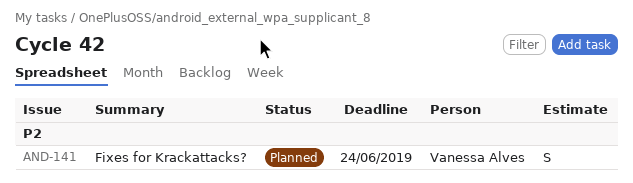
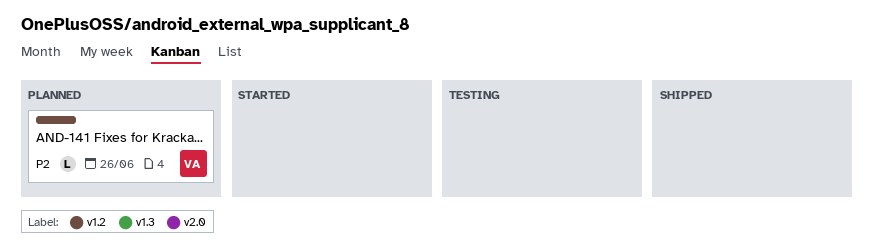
AND-141, estimate: S -> L
AND-141, due: Jun 24 -> Jun 26

